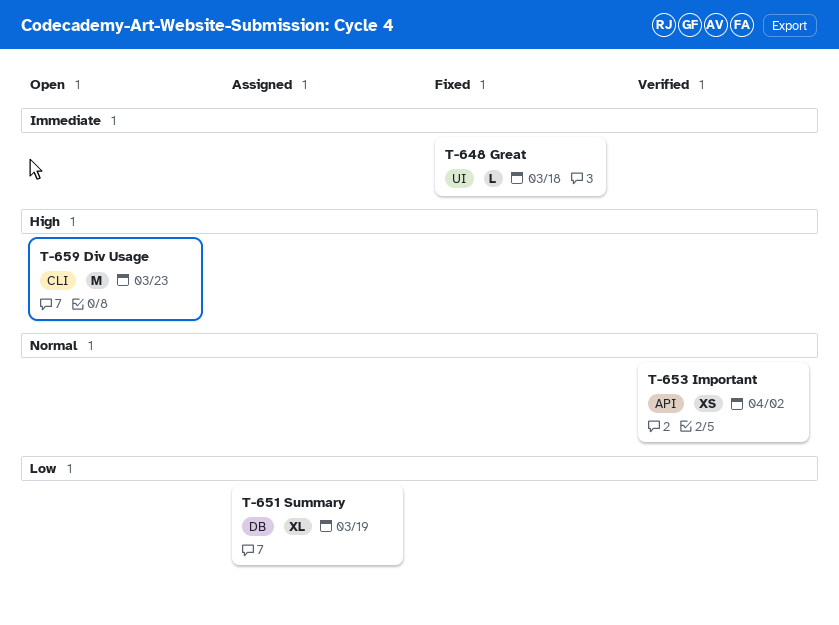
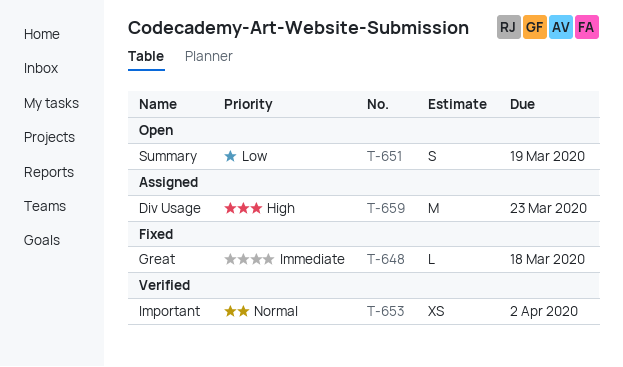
T-651, status: Assigned -> Open
T-651, estimate: XL -> S
T-659, status: Open -> Assigned

